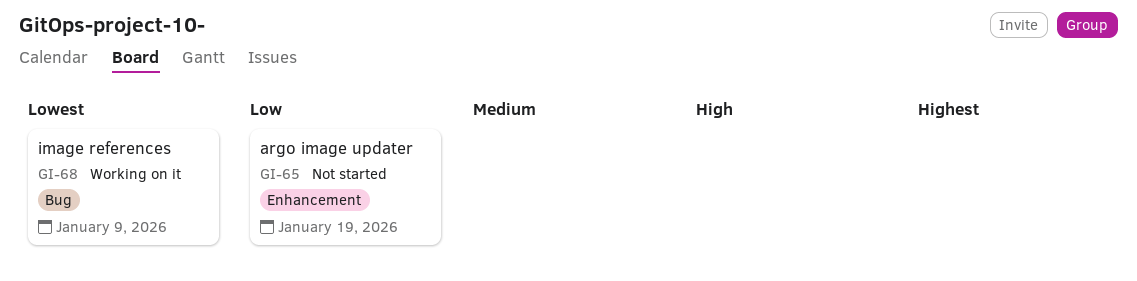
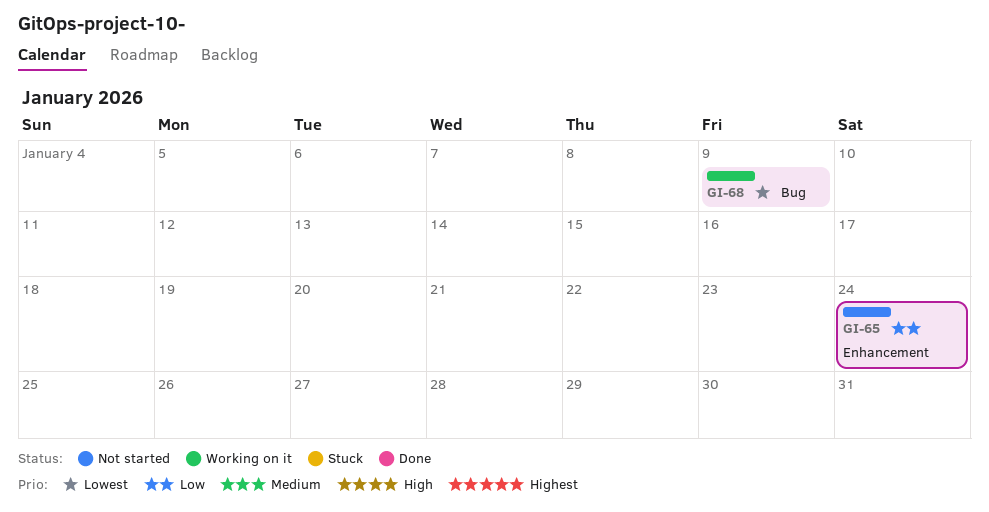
GI-65, due: Jan 19 -> Jan 24

